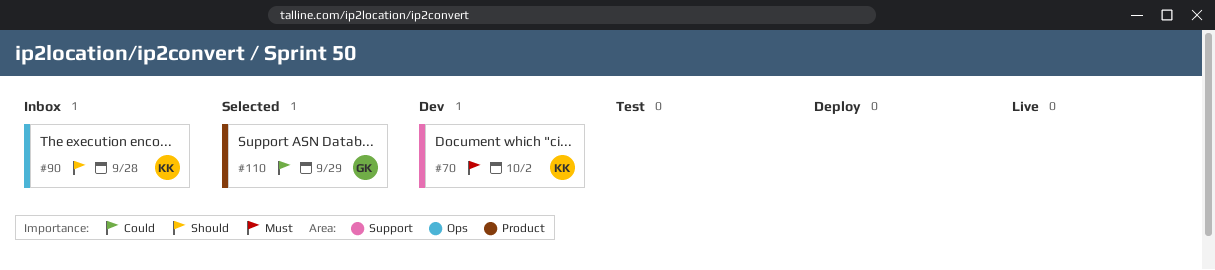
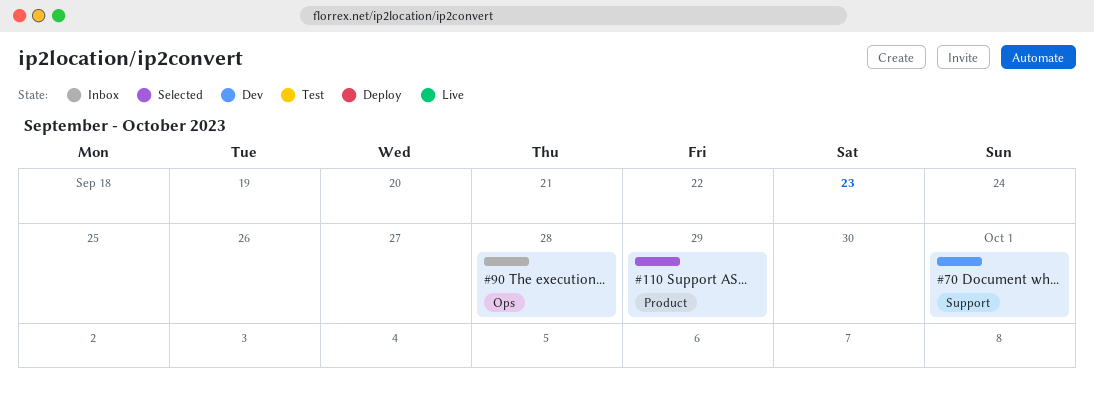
#70, due: Oct 2 -> Oct 1

